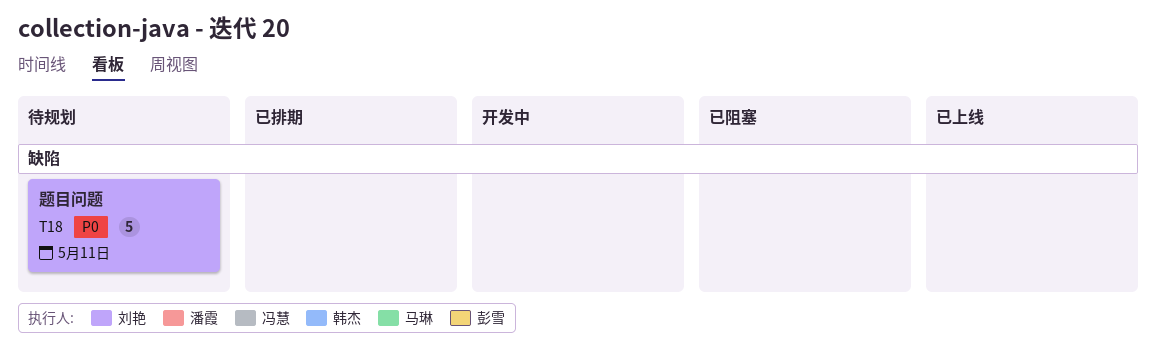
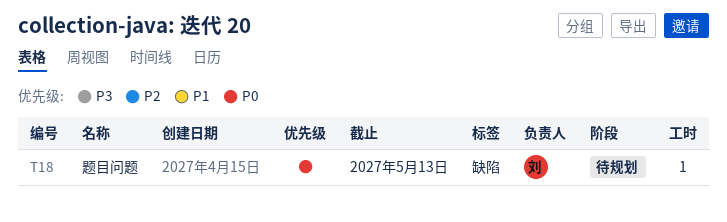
T18, estimate: 5 -> 1
T18, due: May 11 -> May 13

